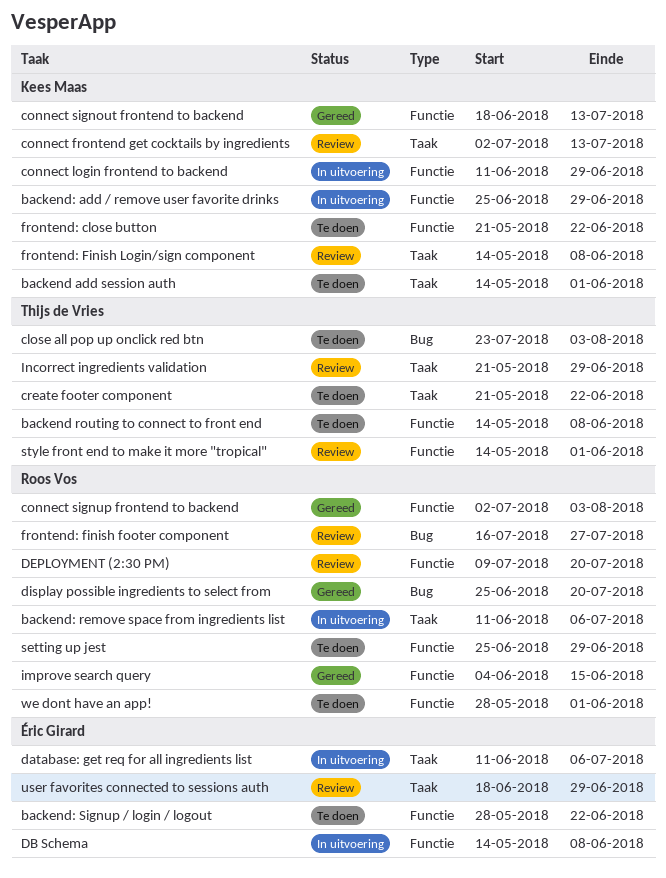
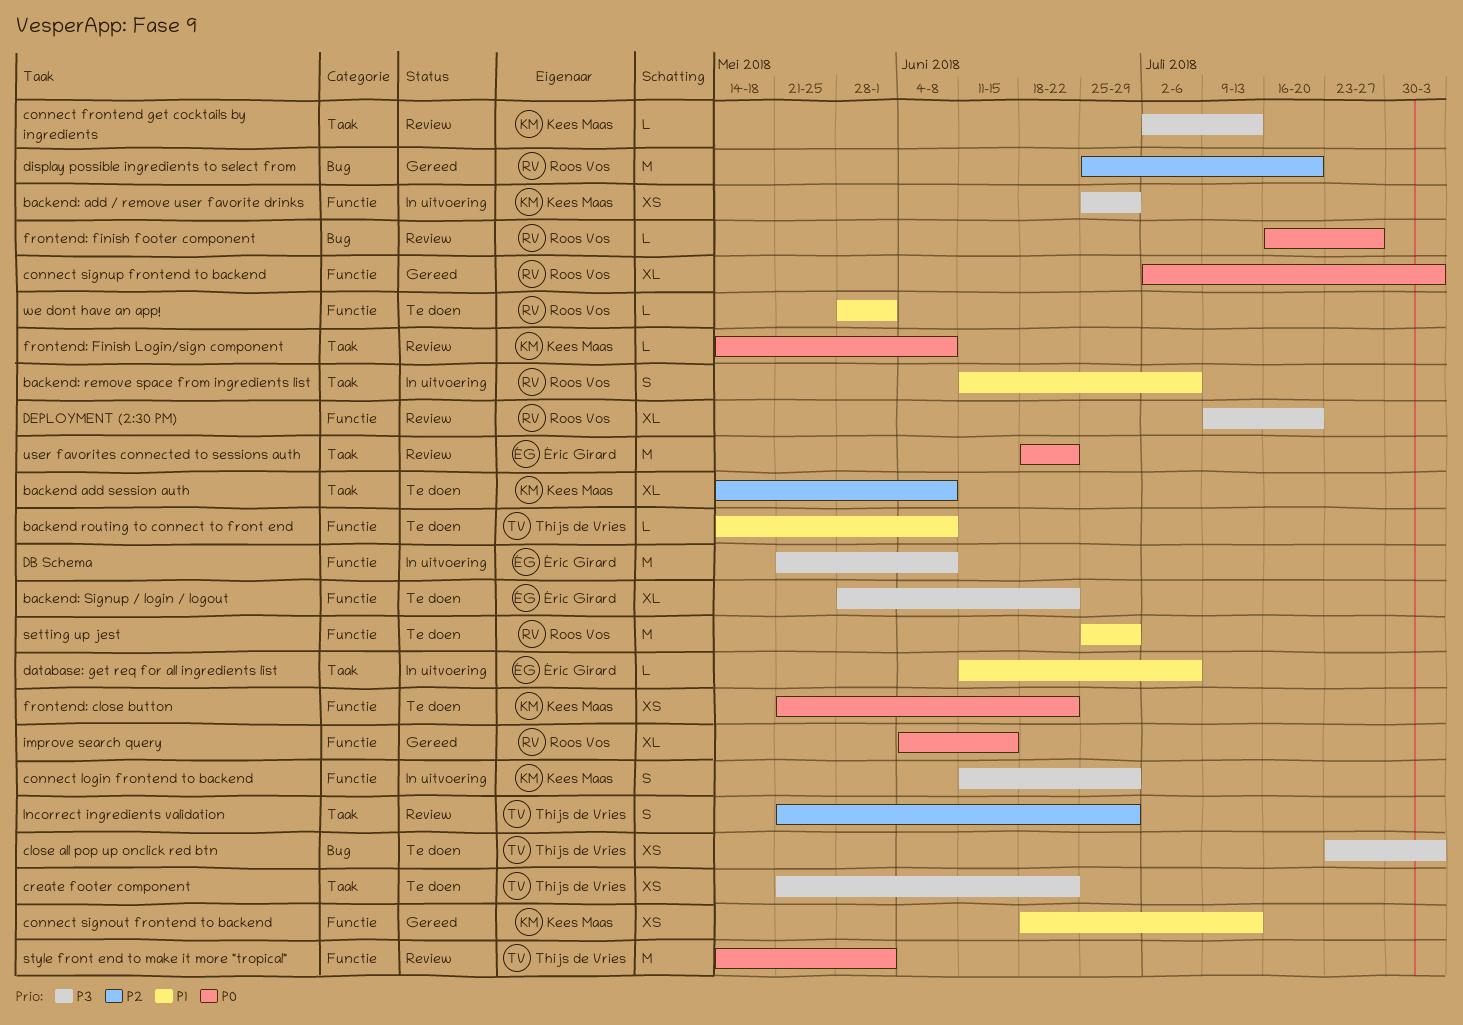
backend add session auth, due: Jun 1 -> Jun 8
DB Schema, start: May 14 -> May 21
user favorites connected to sessions auth, due: Jun 29 -> Jun 22

